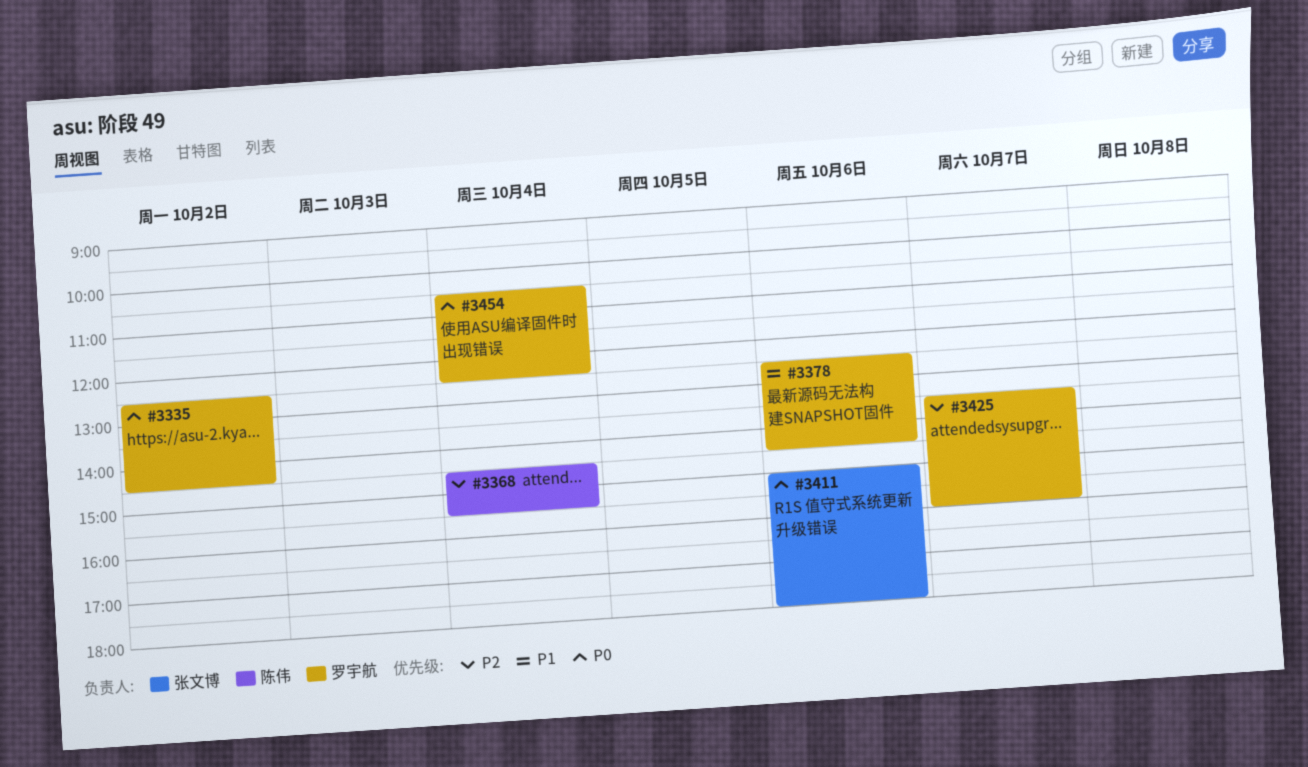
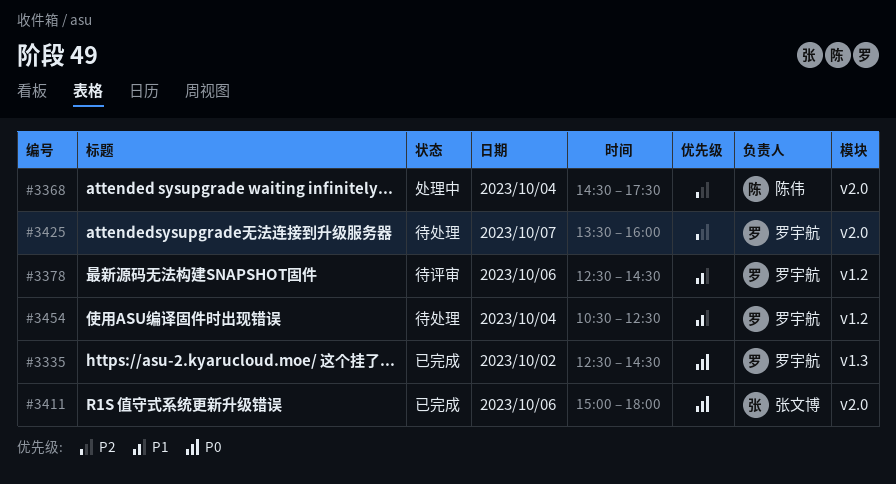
#3368, ends: 15:30 -> 17:30
#3454, priority: P0 -> P1

